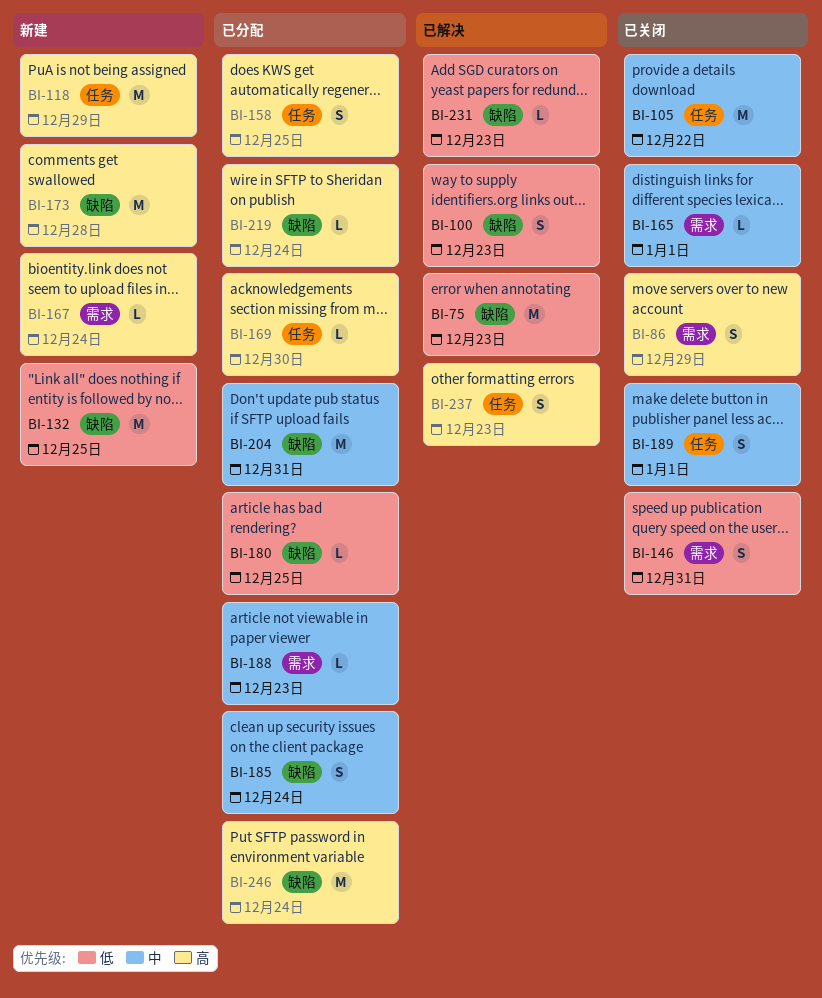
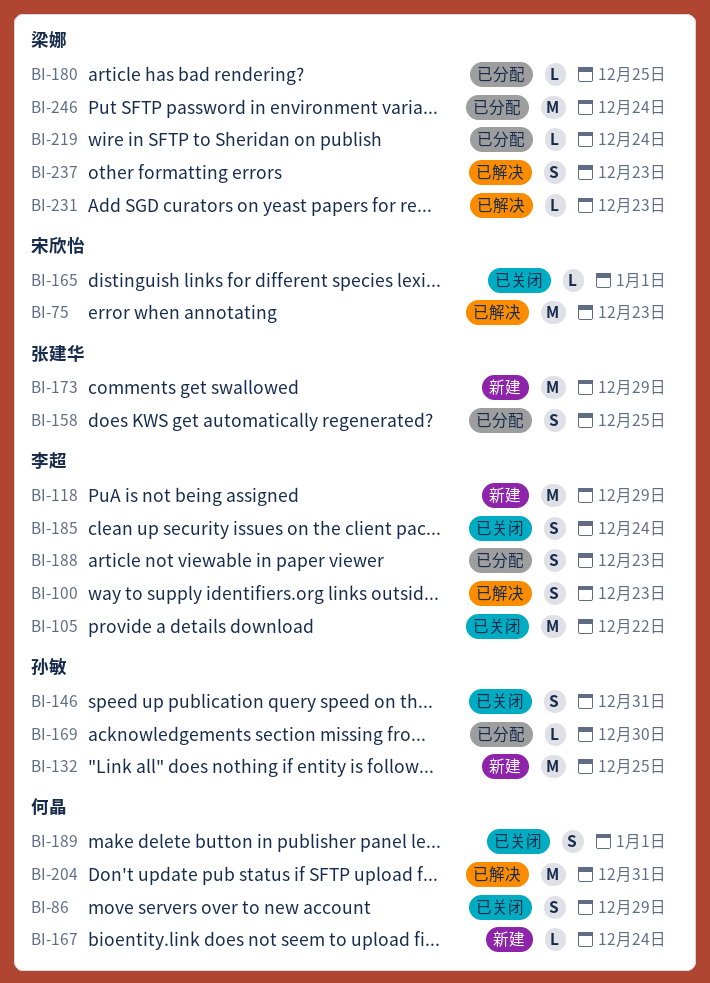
BI-173, due: Dec 28 -> Dec 29
BI-185, status: 已分配 -> 已关闭
BI-188, estimate: L -> S
BI-204, status: 已分配 -> 已解决

